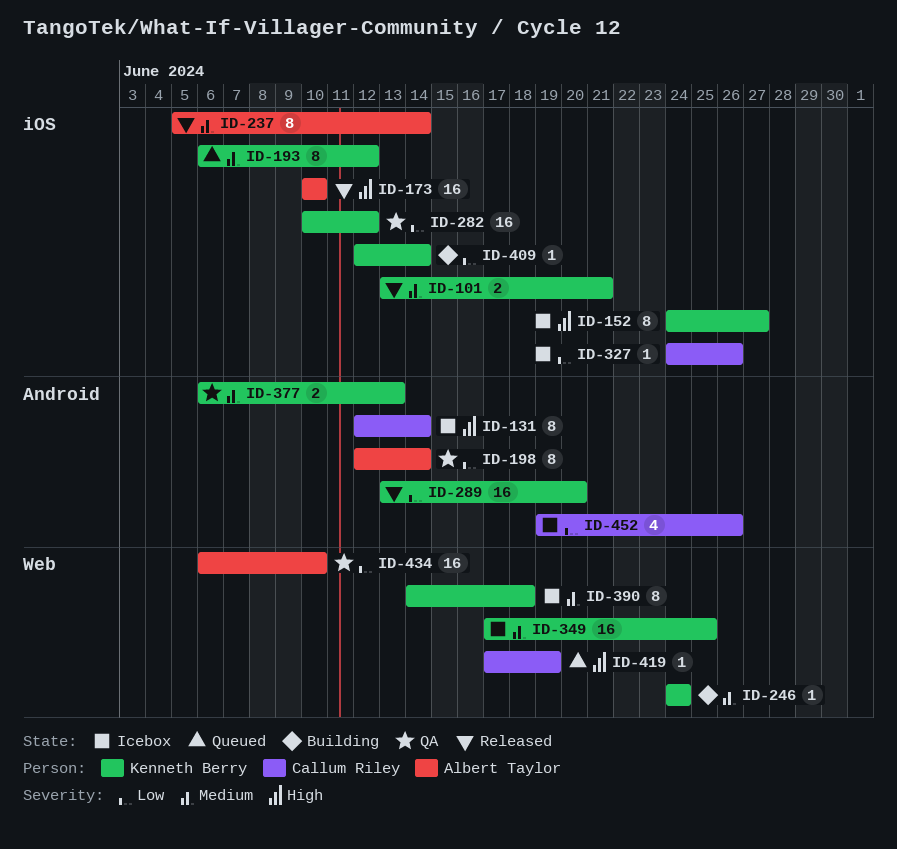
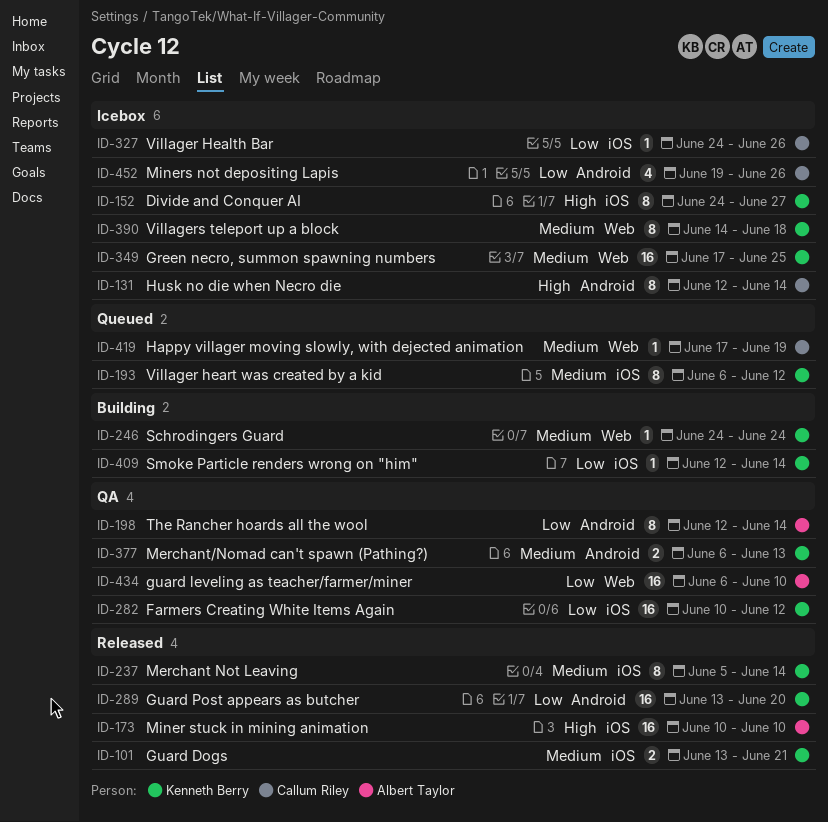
ID-237, owner: Albert Taylor -> Kenneth Berry
ID-419, priority: High -> Medium

